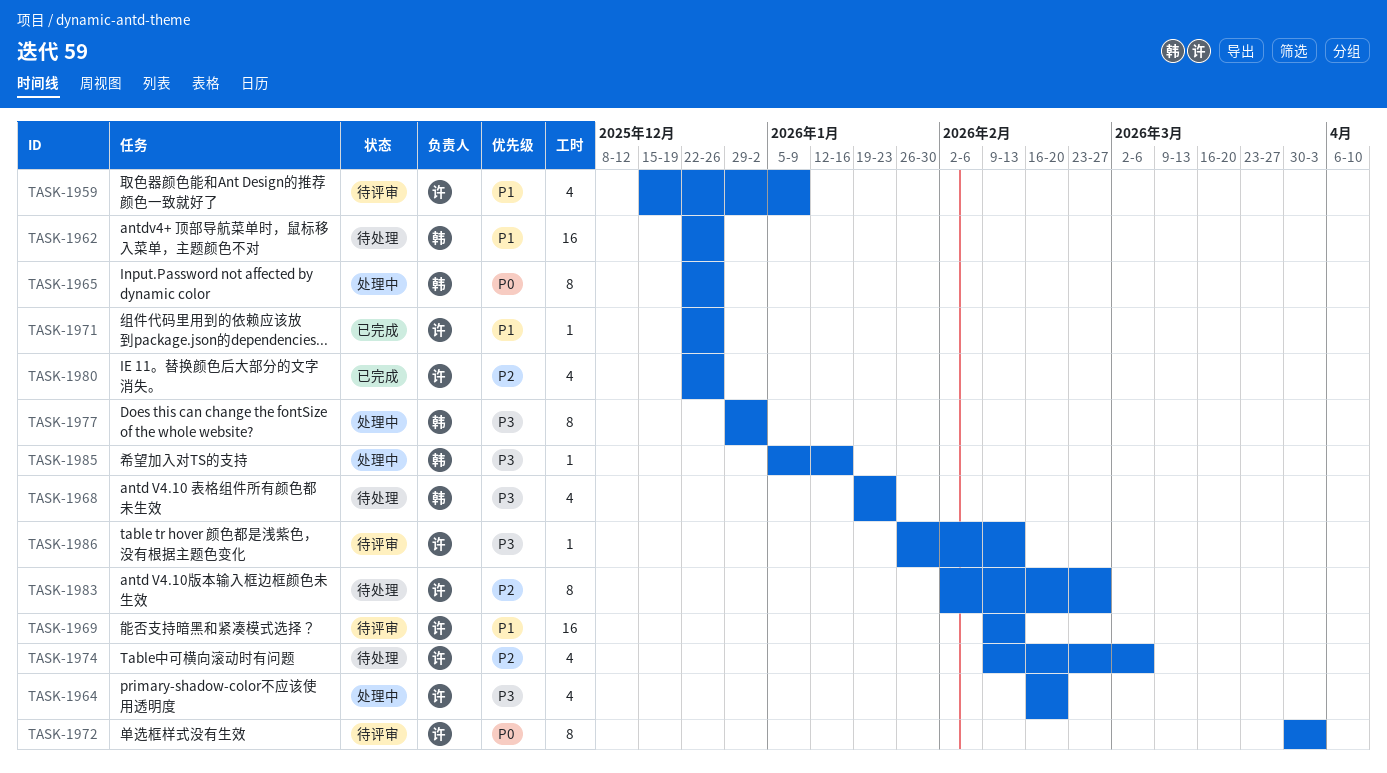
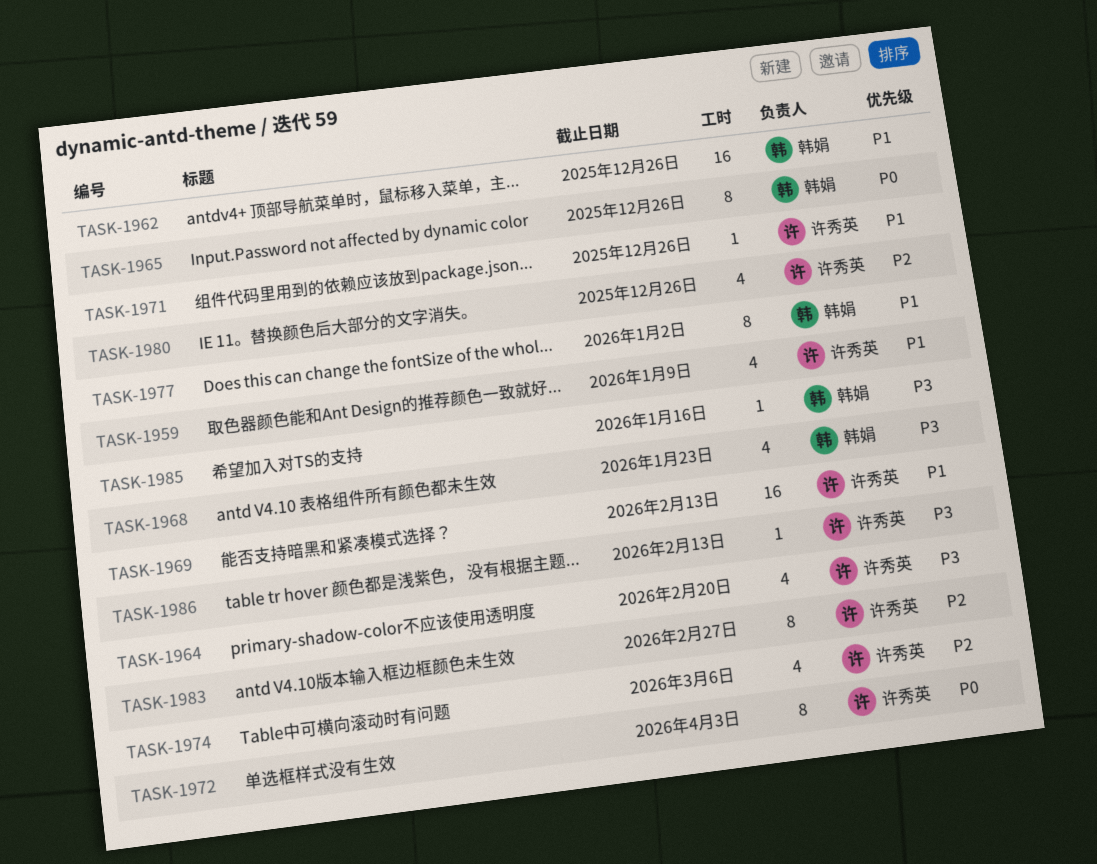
TASK-1977, priority: P3 -> P1

